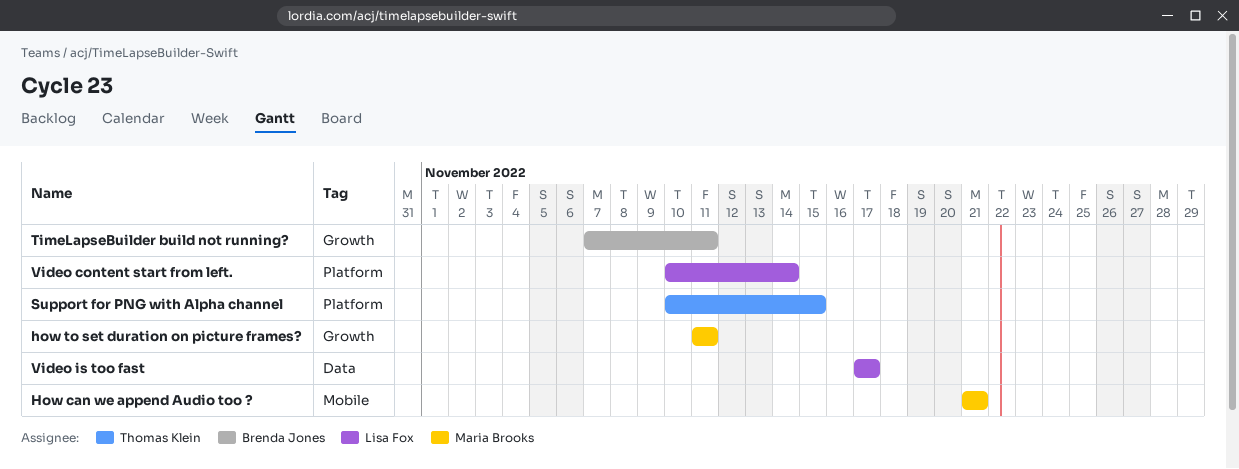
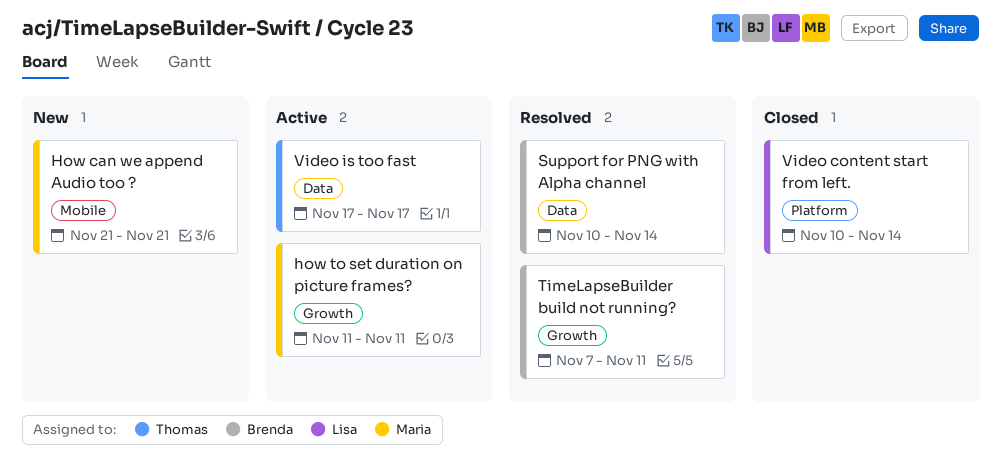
Support for PNG with Alpha channel, owner: Thomas Klein -> Brenda Jones
Support for PNG with Alpha channel, label: Platform -> Data
Support for PNG with Alpha channel, due: Nov 15 -> Nov 14
Video is too fast, owner: Lisa Fox -> Thomas Klein

